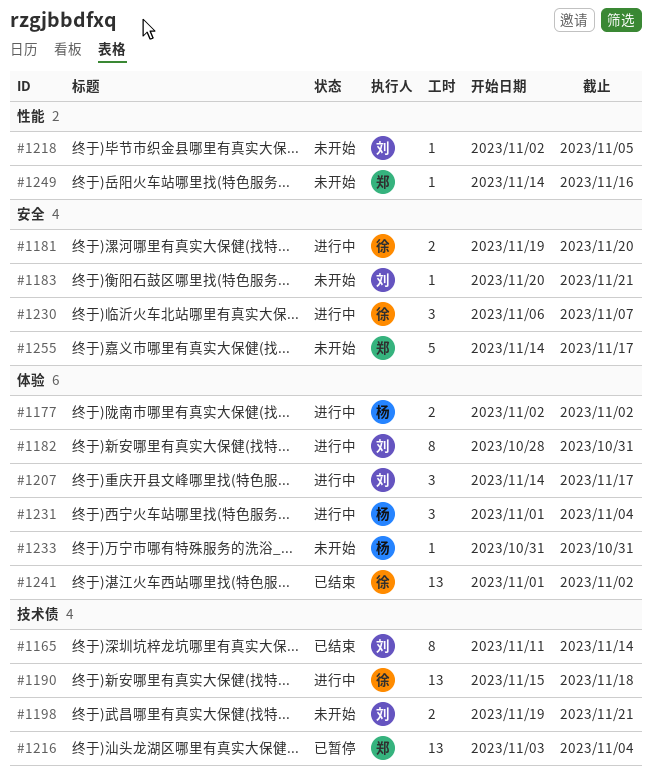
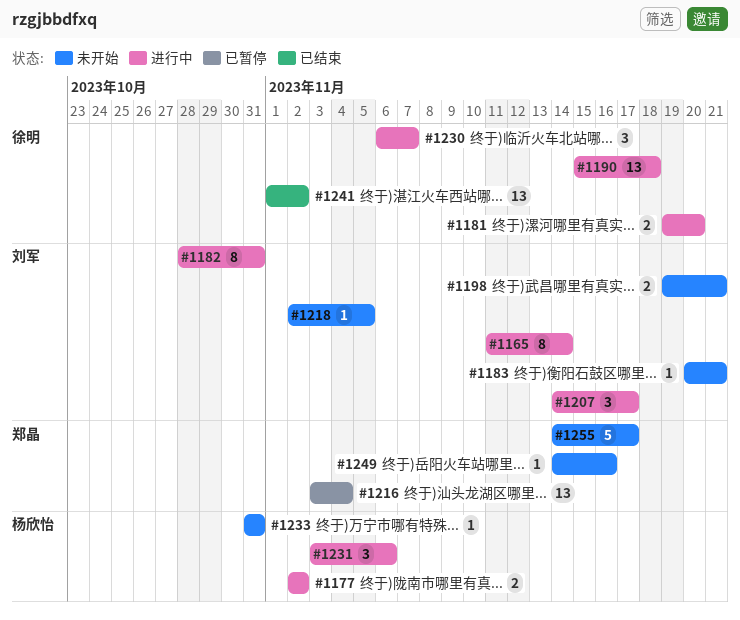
#1165, status: 已结束 -> 进行中
#1231, start: Nov 1 -> Nov 3
#1231, due: Nov 4 -> Nov 6

